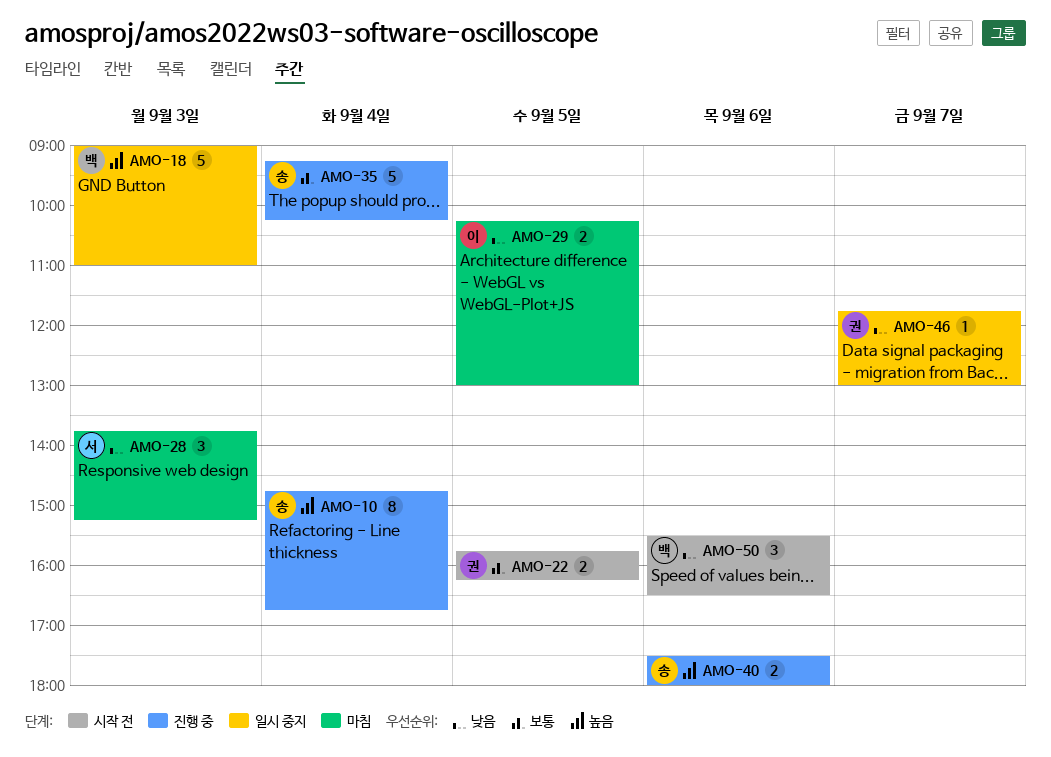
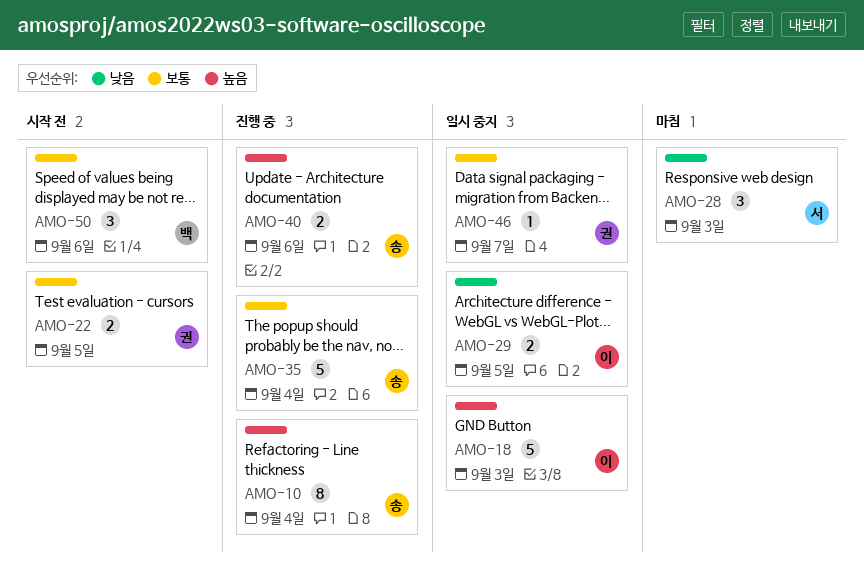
AMO-18, owner: 백 -> 이
AMO-29, status: 마침 -> 일시 중지
AMO-46, priority: 낮음 -> 보통
AMO-50, priority: 낮음 -> 보통

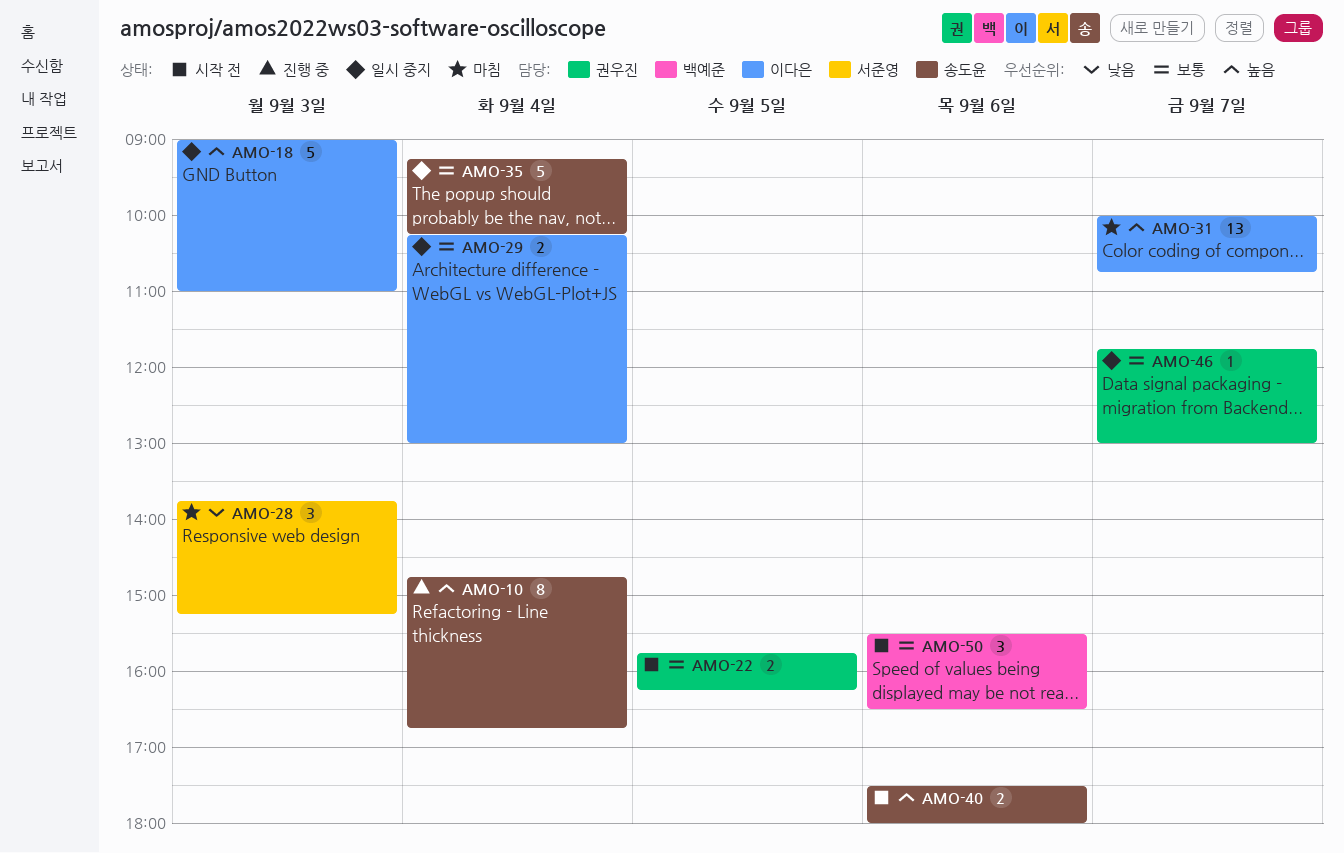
AMO-29, priority: 낮음 -> 보통
AMO-29, day: Sep 5 -> Sep 4
AMO-31: none -> present
AMO-35, status: 진행 중 -> 일시 중지
AMO-40, status: 진행 중 -> 시작 전

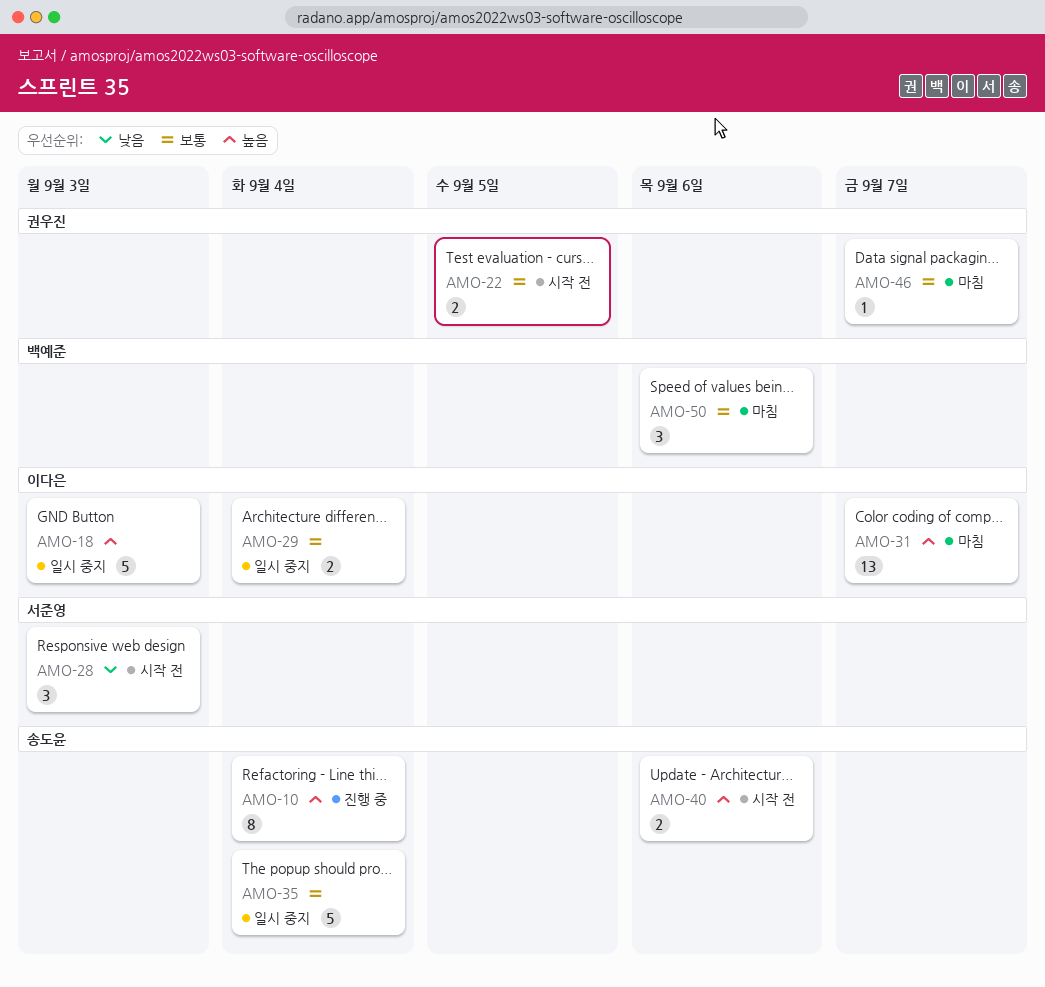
AMO-28, status: 마침 -> 시작 전
AMO-46, status: 일시 중지 -> 마침
AMO-50, status: 시작 전 -> 마침

